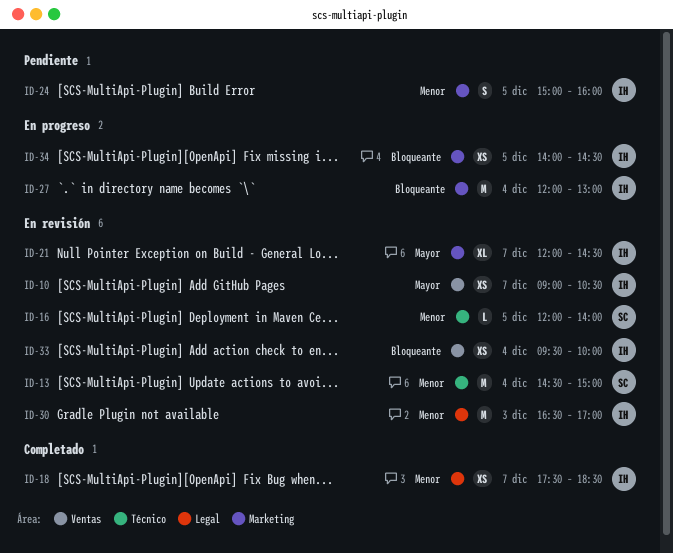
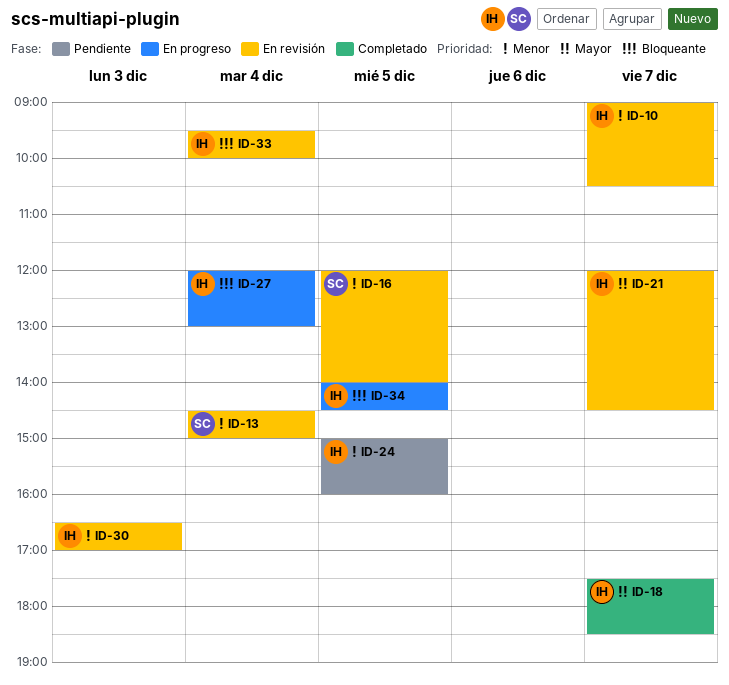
ID-10, priority: Mayor -> Menor
ID-18, priority: Menor -> Mayor

